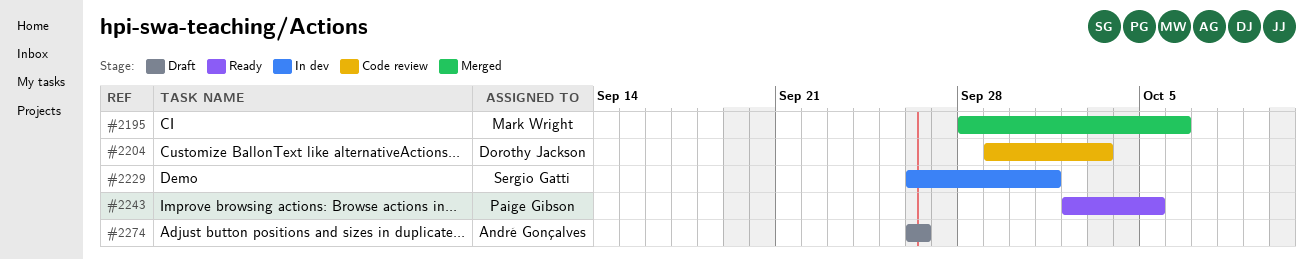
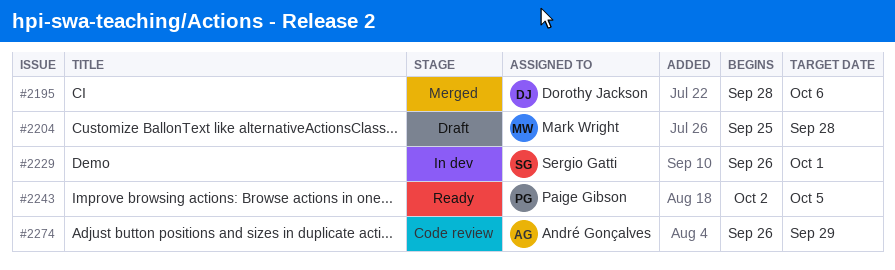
#2195, owner: Mark Wright -> Dorothy Jackson
#2204, status: Code review -> Draft
#2204, owner: Dorothy Jackson -> Mark Wright
#2204, start: Sep 29 -> Sep 25
#2204, due: Oct 3 -> Sep 28
#2274, status: Draft -> Code review
#2274, due: Sep 26 -> Sep 29

